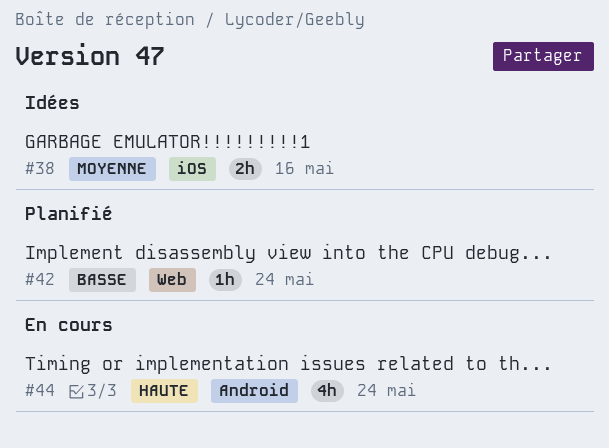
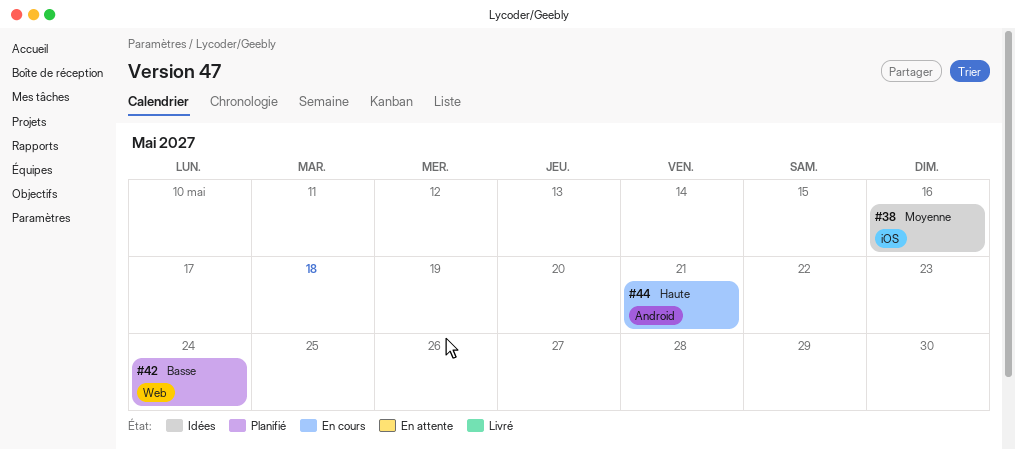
#44, due: May 24 -> May 21

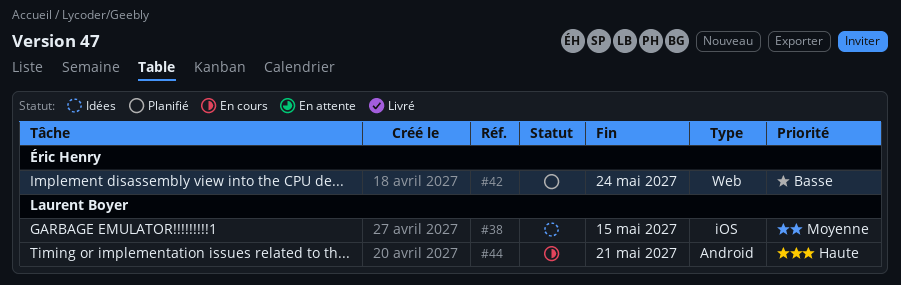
#38, due: May 16 -> May 15

